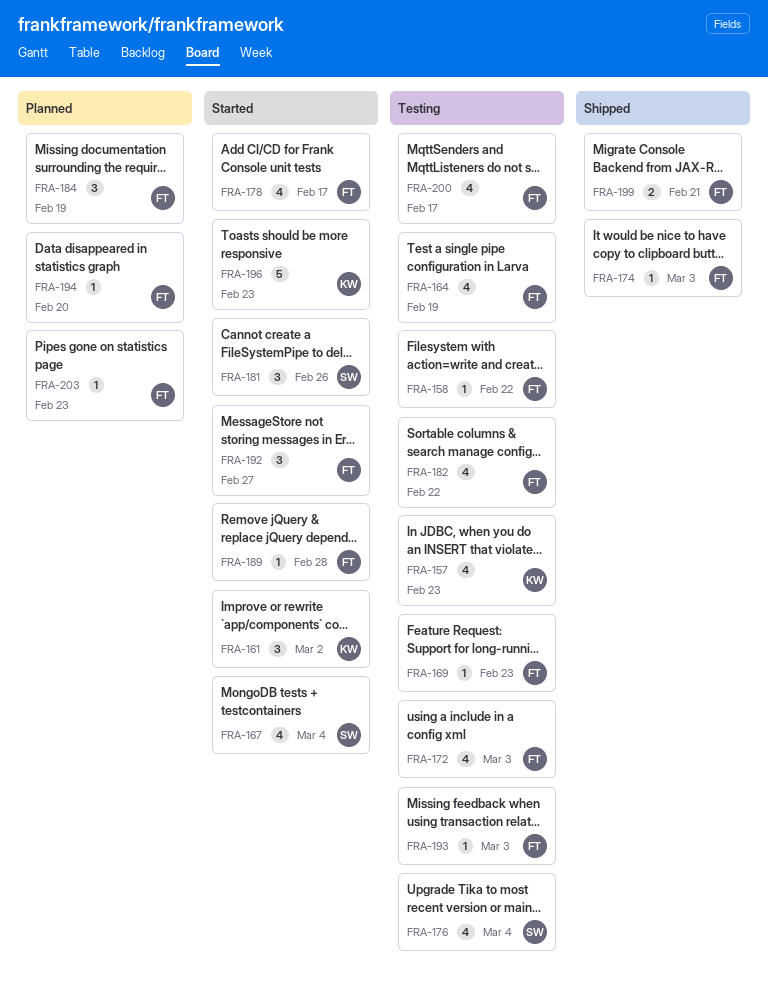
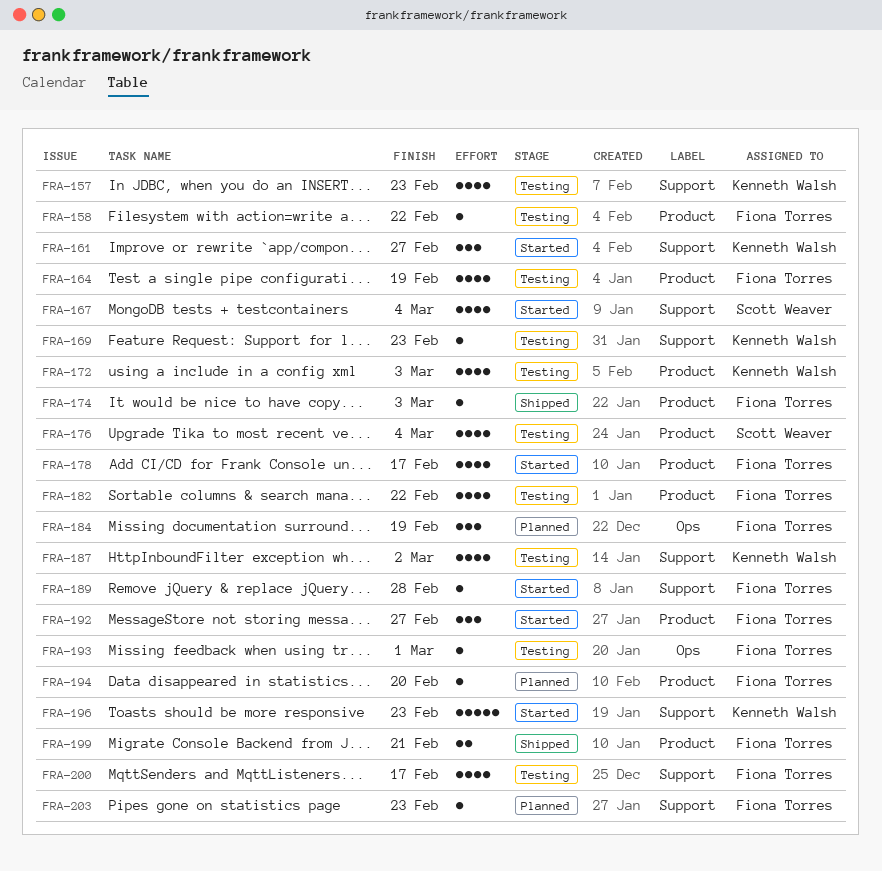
FRA-161, due: Mar 2 -> Feb 27
FRA-169, owner: Fiona Torres -> Kenneth Walsh
FRA-172, owner: Fiona Torres -> Kenneth Walsh
FRA-181: present -> none
FRA-187: none -> present
FRA-193, due: Mar 3 -> Mar 1

